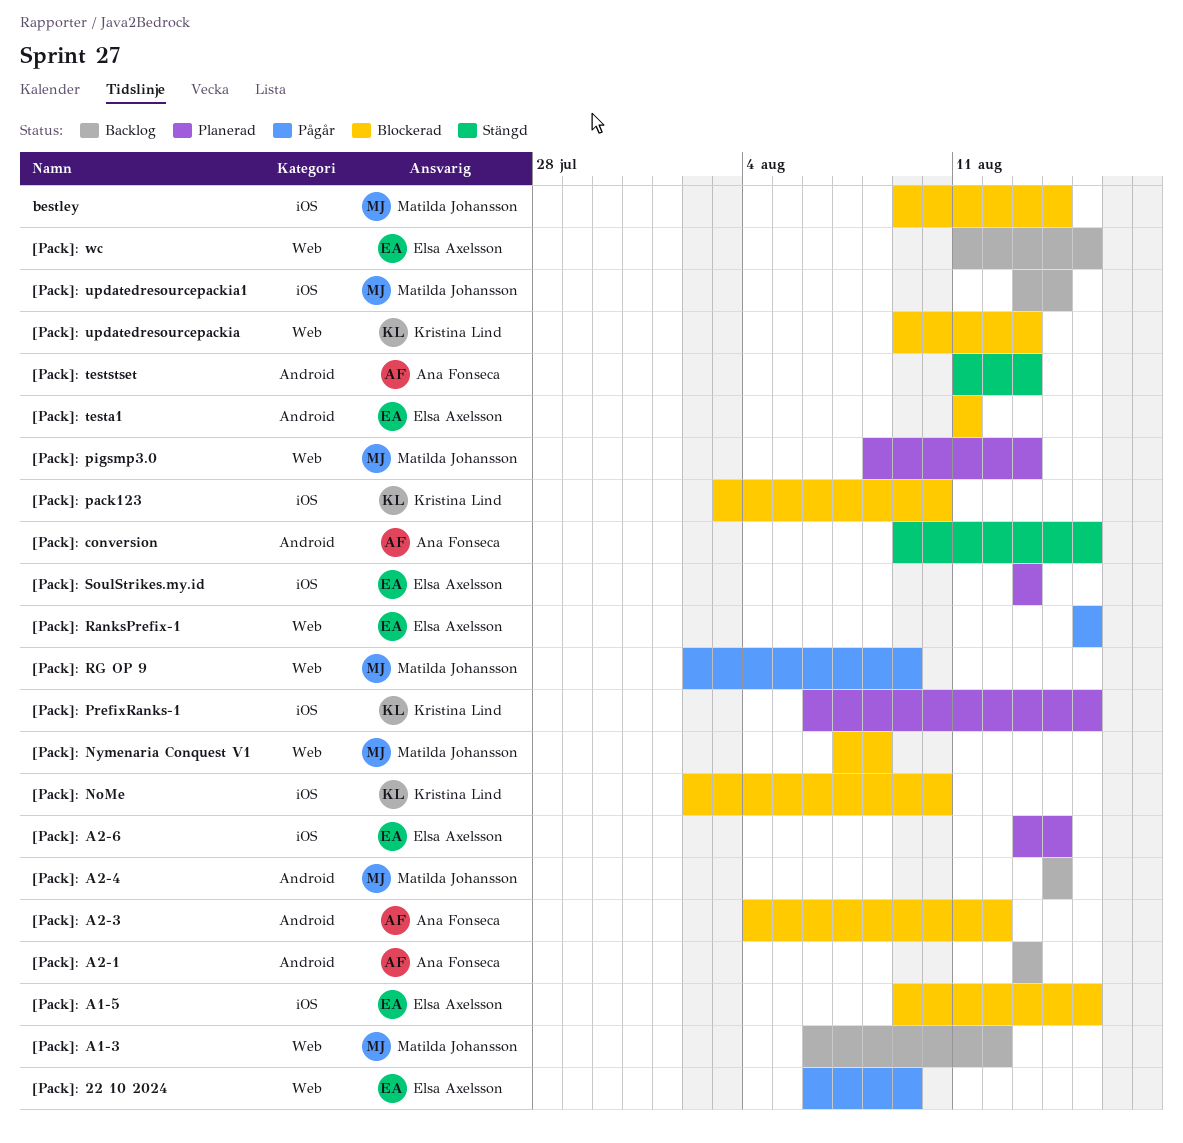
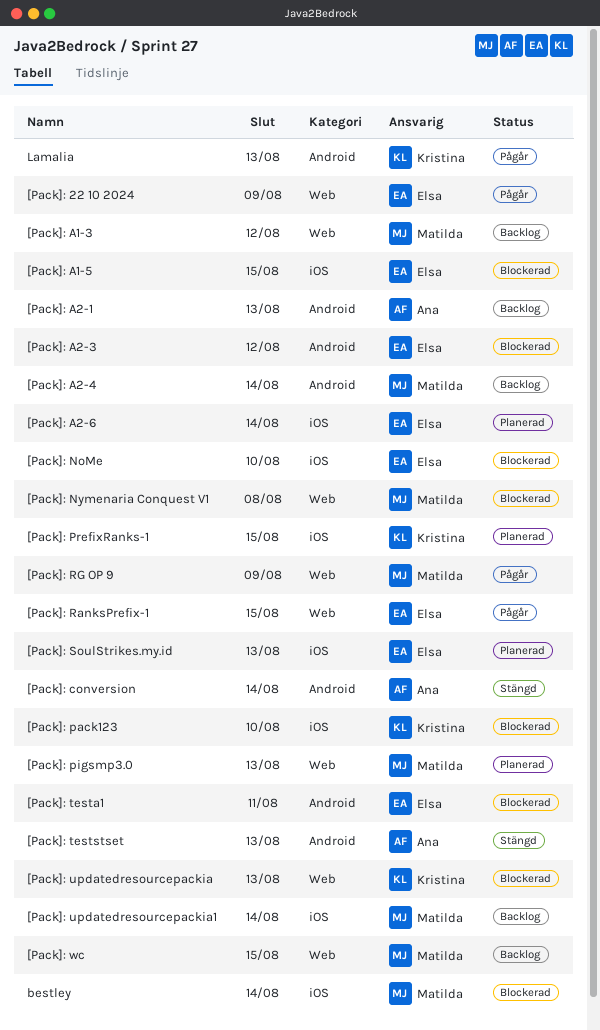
[Pack]: A2-3, owner: Ana Fonseca -> Elsa Axelsson
[Pack]: conversion, due: Aug 15 -> Aug 14
[Pack]: NoMe, owner: Kristina Lind -> Elsa Axelsson
[Pack]: wc, owner: Elsa Axelsson -> Matilda Johansson
Lamalia: none -> present

